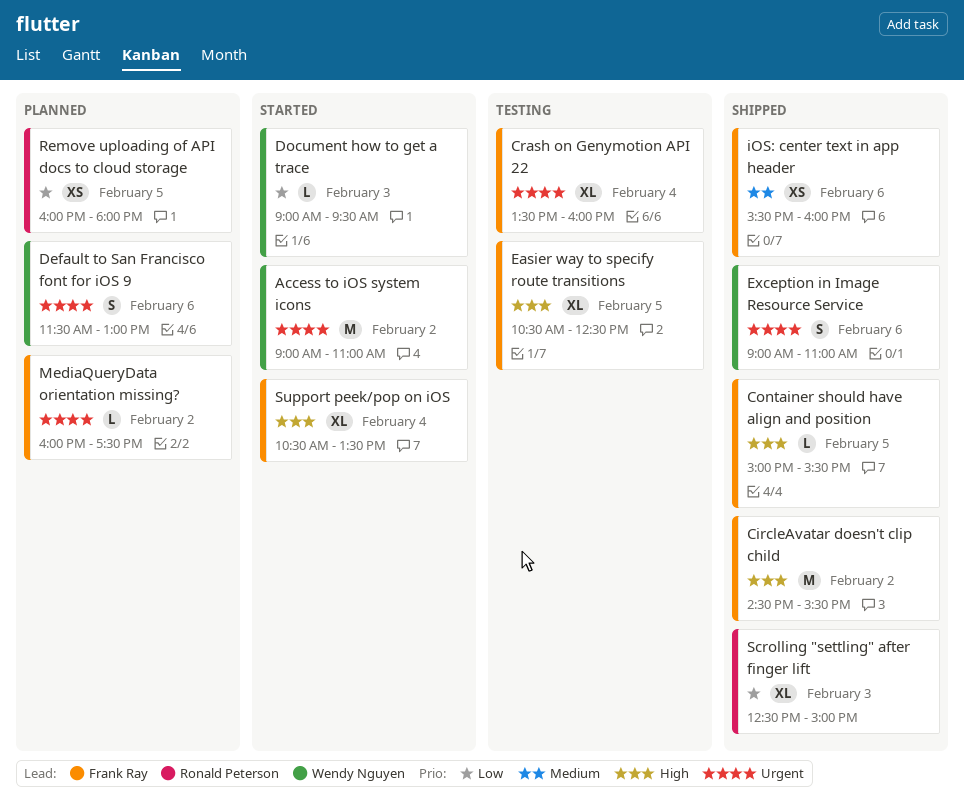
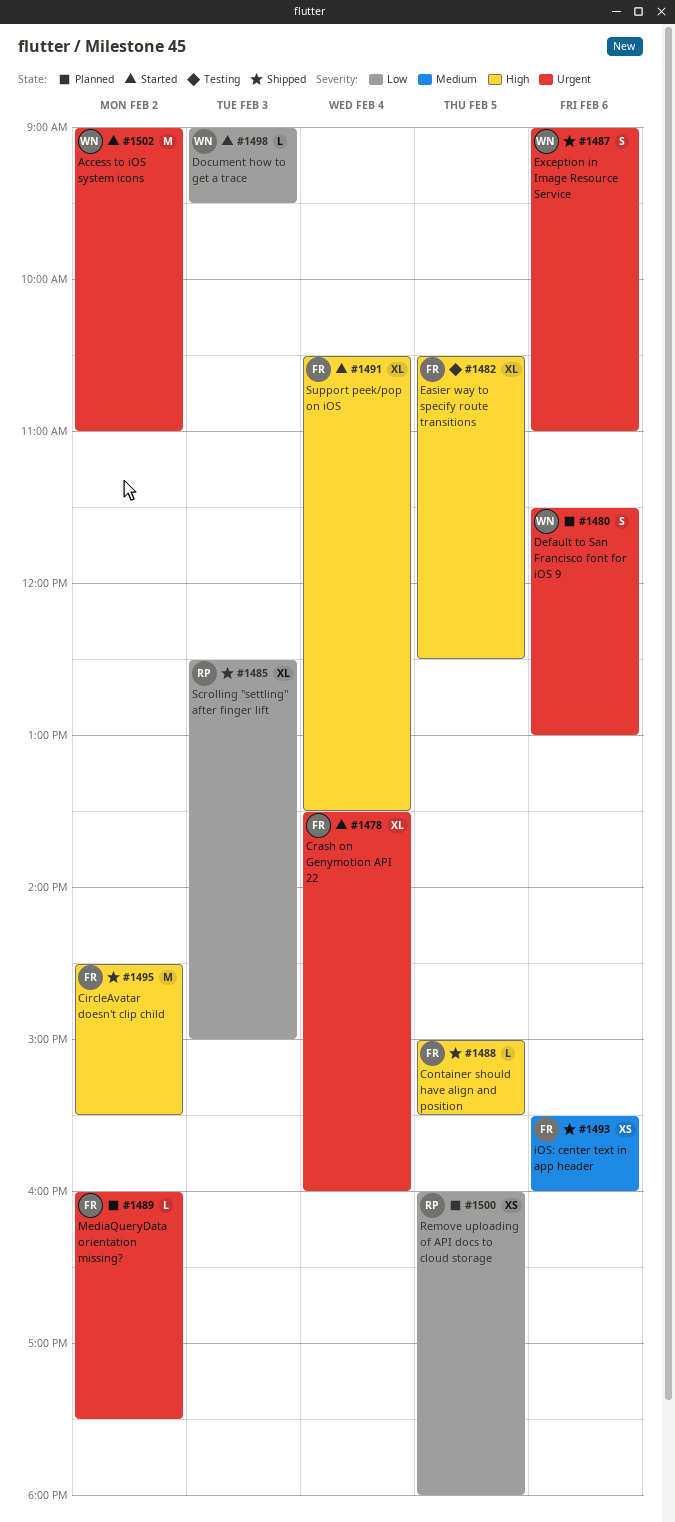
Crash on Genymotion API 22, status: Testing -> Started

